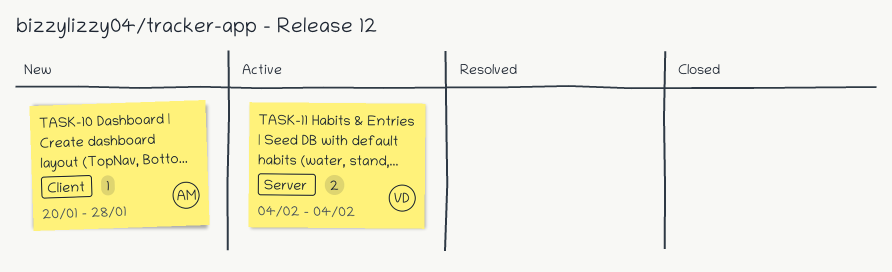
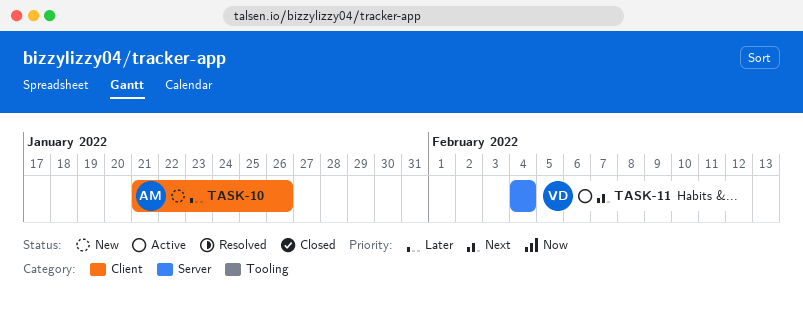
TASK-10, start: Jan 20 -> Jan 21
TASK-10, due: Jan 28 -> Jan 26

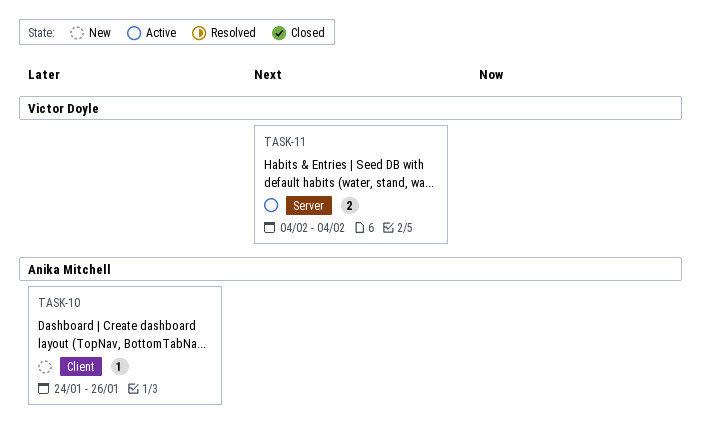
TASK-10, start: Jan 21 -> Jan 24

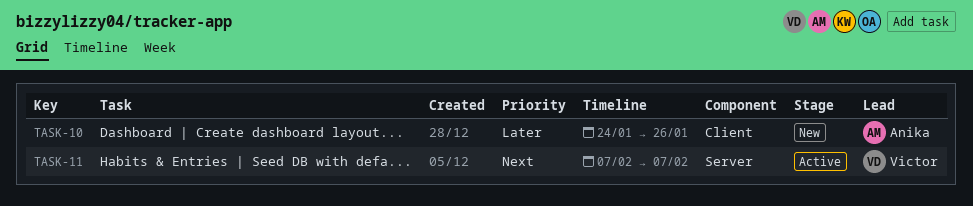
TASK-11, start: Feb 4 -> Feb 7
TASK-11, due: Feb 4 -> Feb 7

